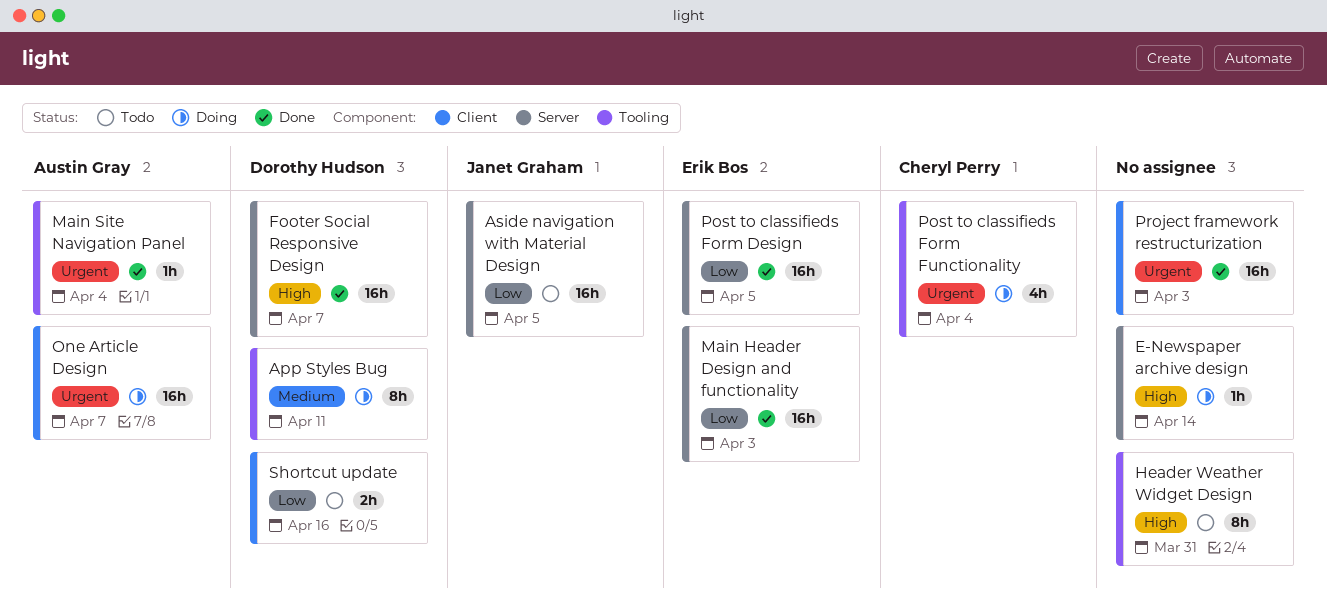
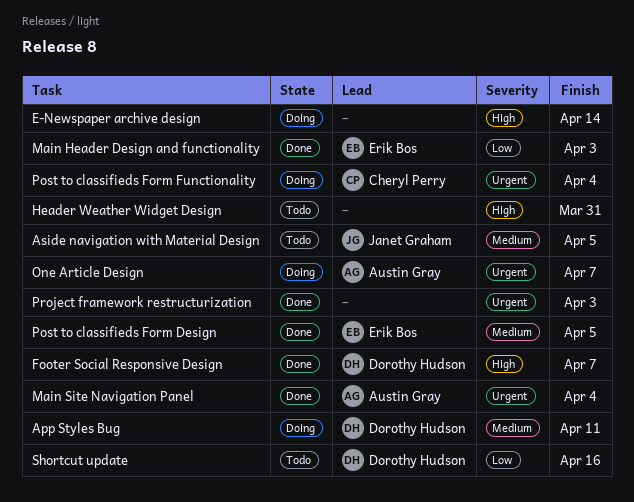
Aside navigation with Material Design, priority: Low -> Medium
Post to classifieds Form Design, priority: Low -> Medium

